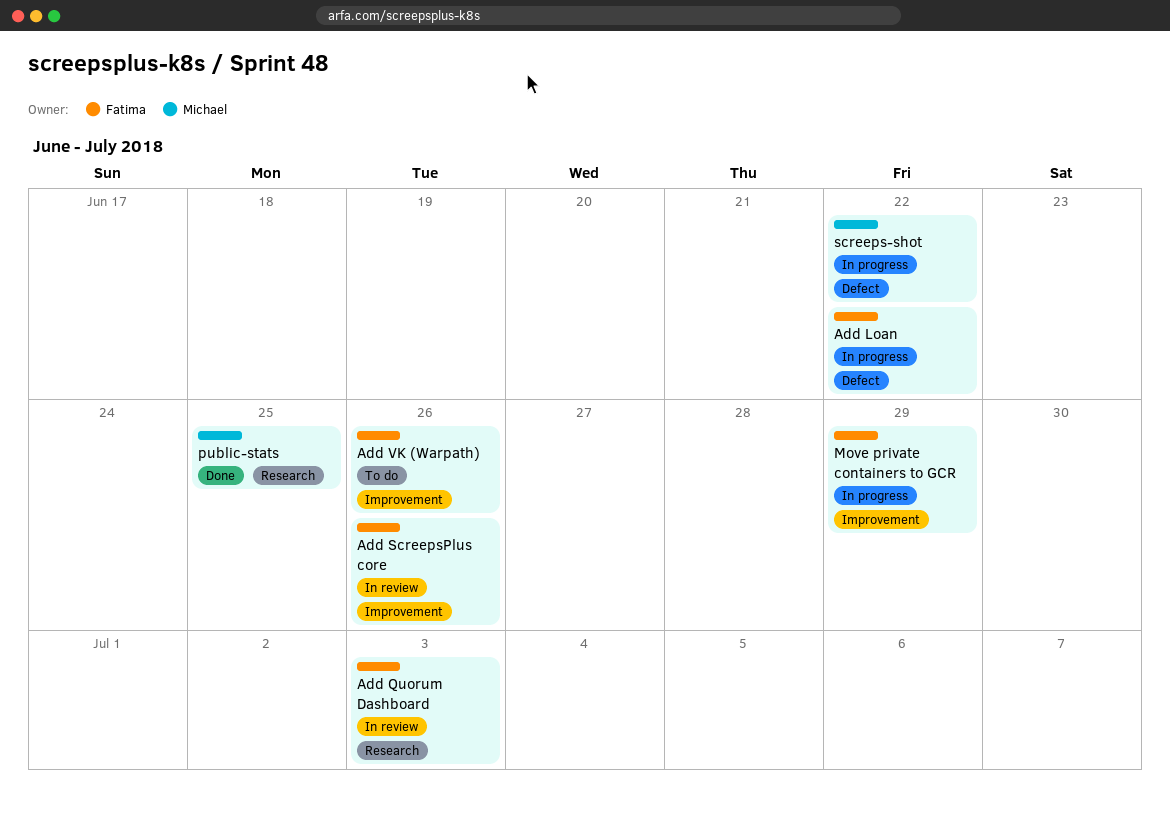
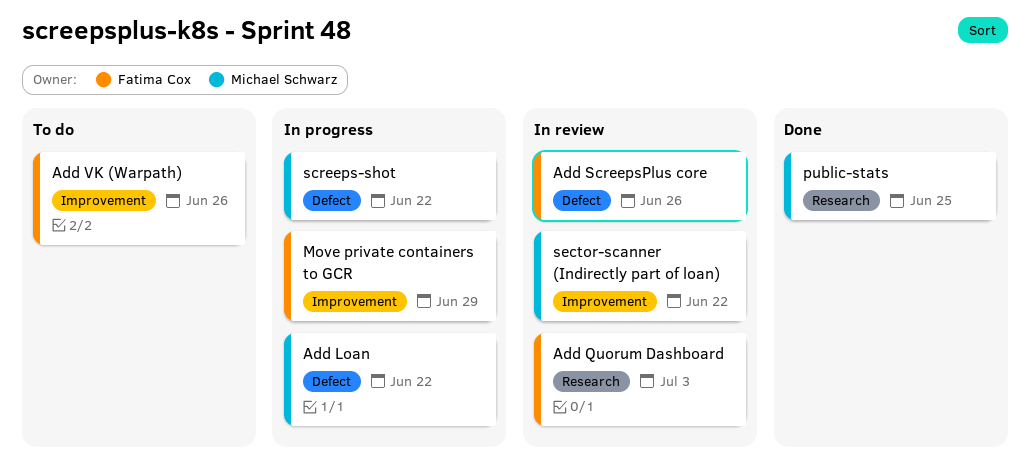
Add Loan, owner: Fatima Cox -> Michael Schwarz
Add ScreepsPlus core, label: Improvement -> Defect
sector-scanner (Indirectly part of loan): none -> present

